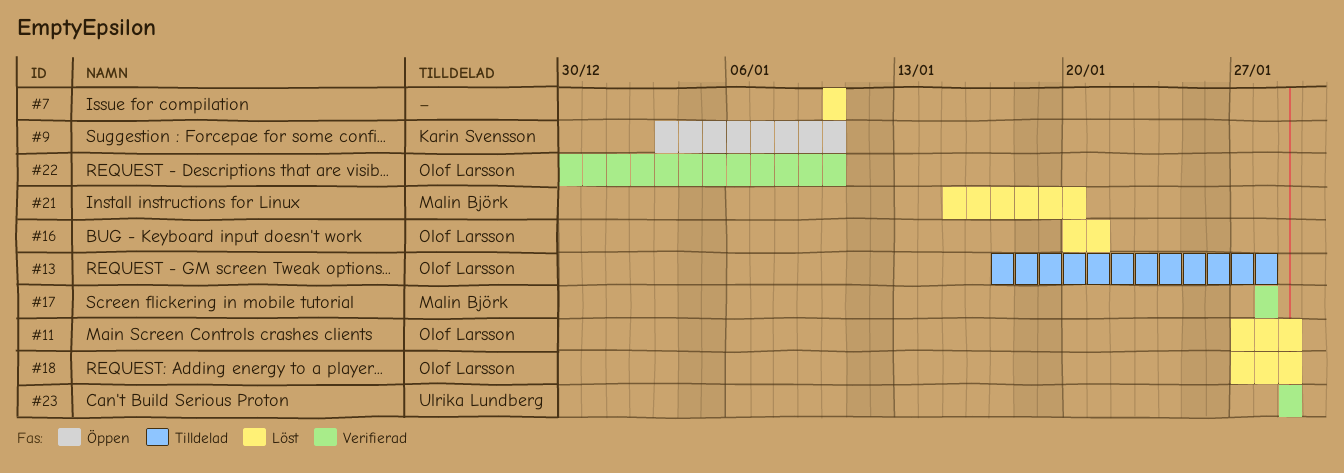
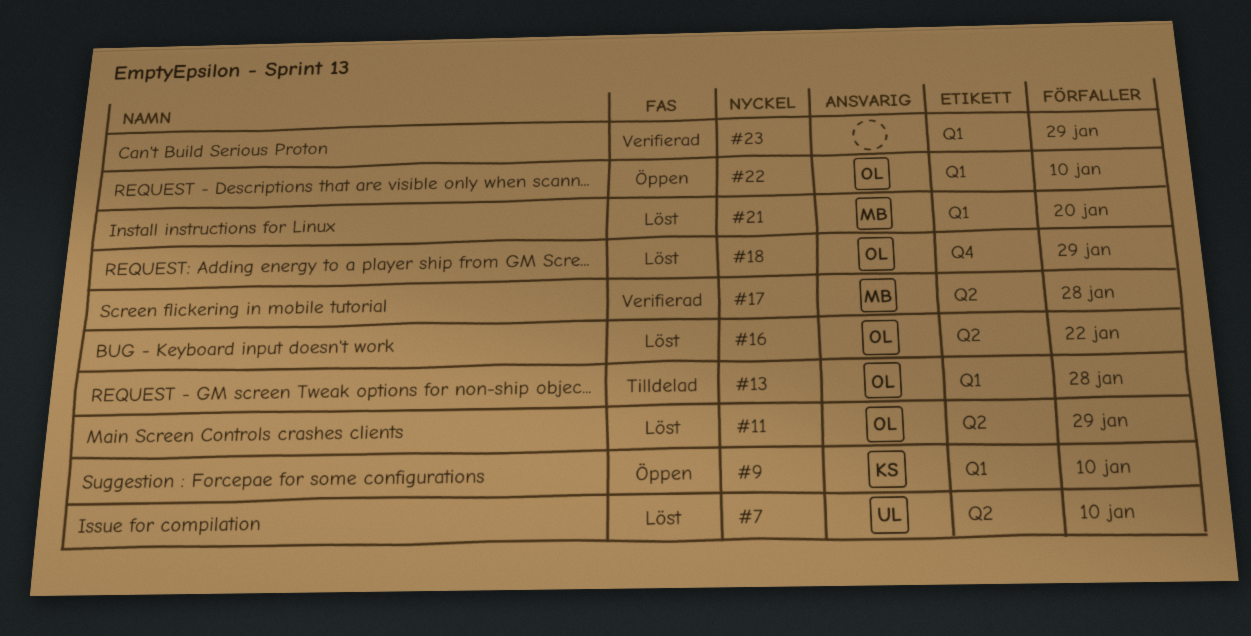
#7, owner: none -> Ulrika Lundberg
#16, due: Jan 21 -> Jan 22
#22, status: Verifierad -> Öppen
#23, owner: Ulrika Lundberg -> none

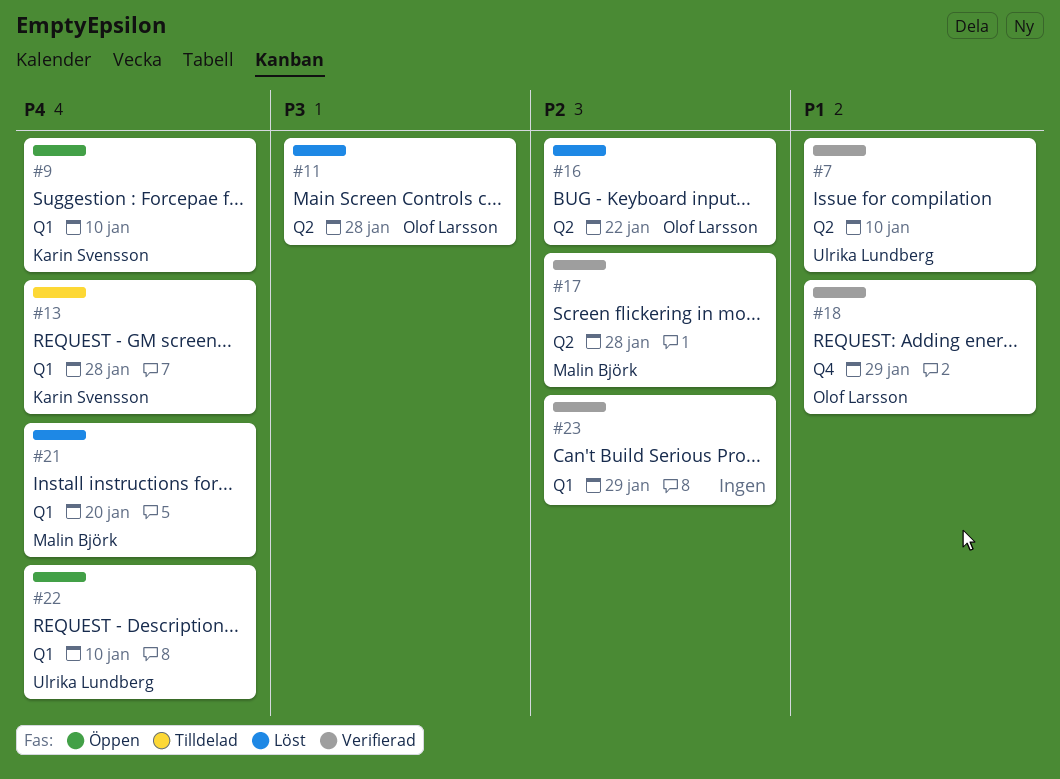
#7, status: Löst -> Verifierad
#11, due: Jan 29 -> Jan 28
#13, owner: Olof Larsson -> Karin Svensson
#18, status: Löst -> Verifierad
#22, owner: Olof Larsson -> Ulrika Lundberg

